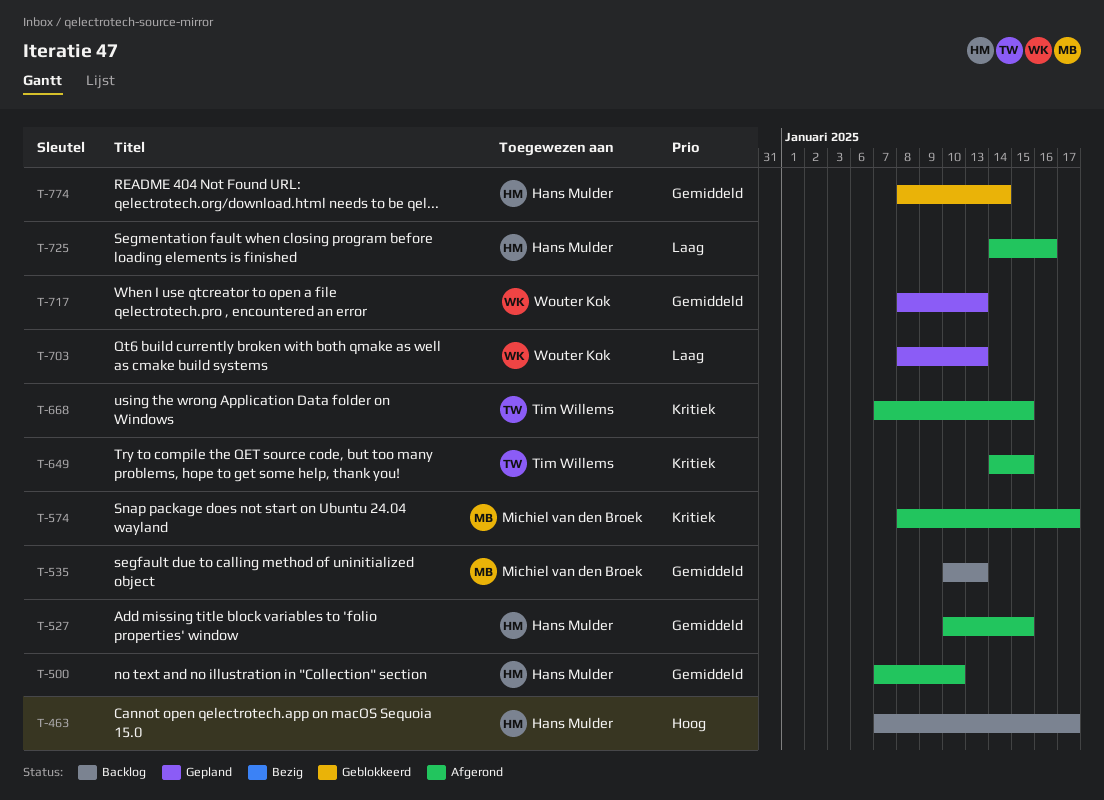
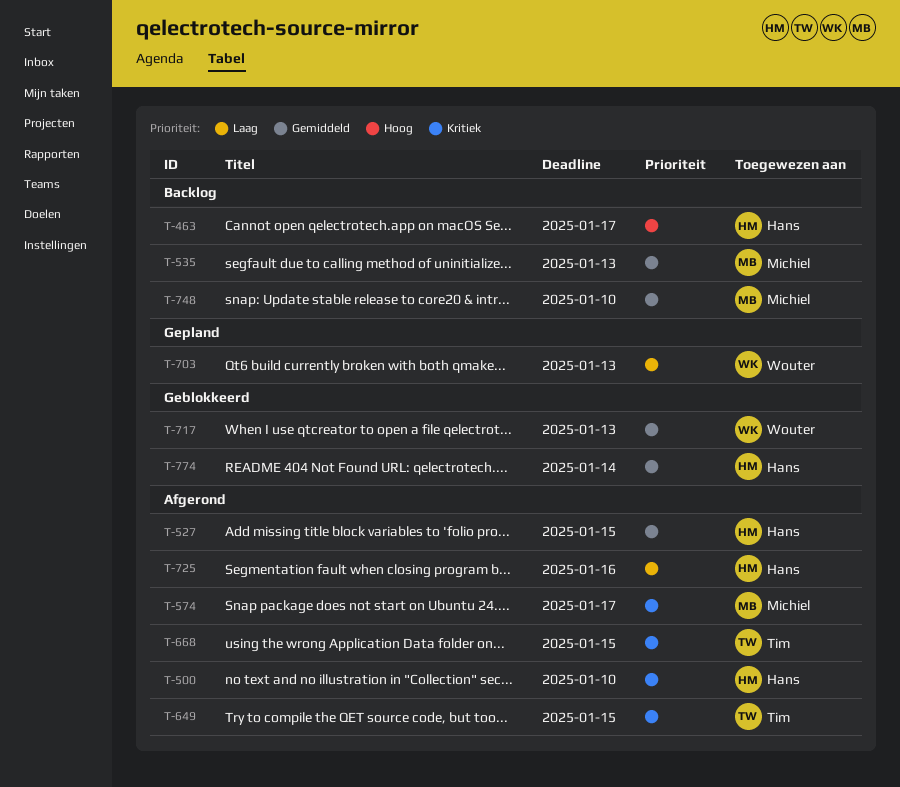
T-500, priority: Gemiddeld -> Kritiek
T-717, status: Gepland -> Geblokkeerd
T-748: none -> present

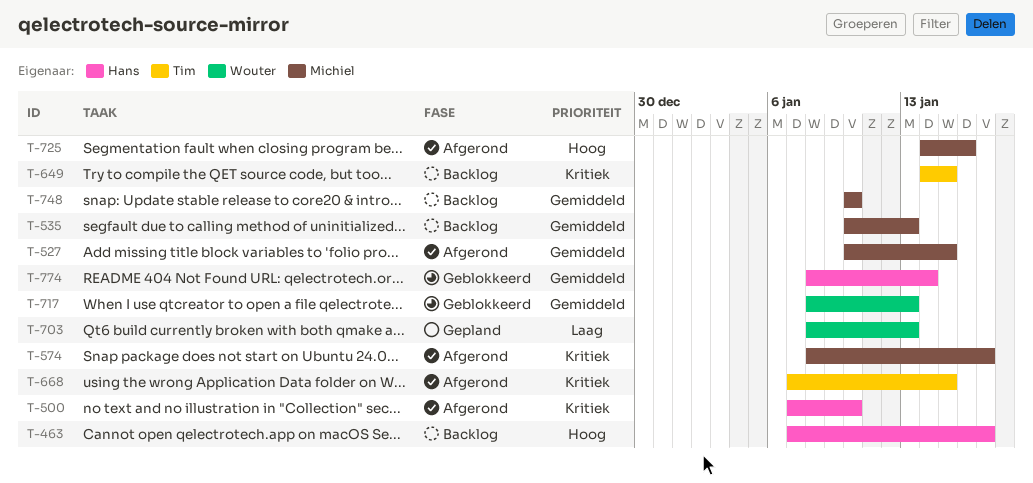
T-527, owner: Hans -> Michiel
T-649, status: Afgerond -> Backlog
T-725, owner: Hans -> Michiel
T-725, priority: Laag -> Hoog

